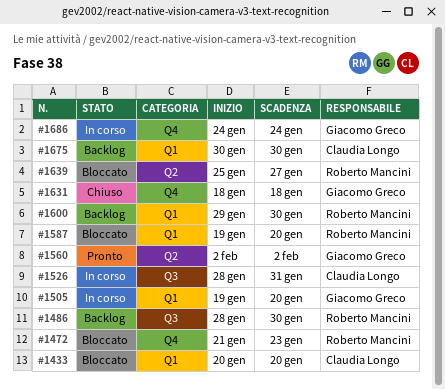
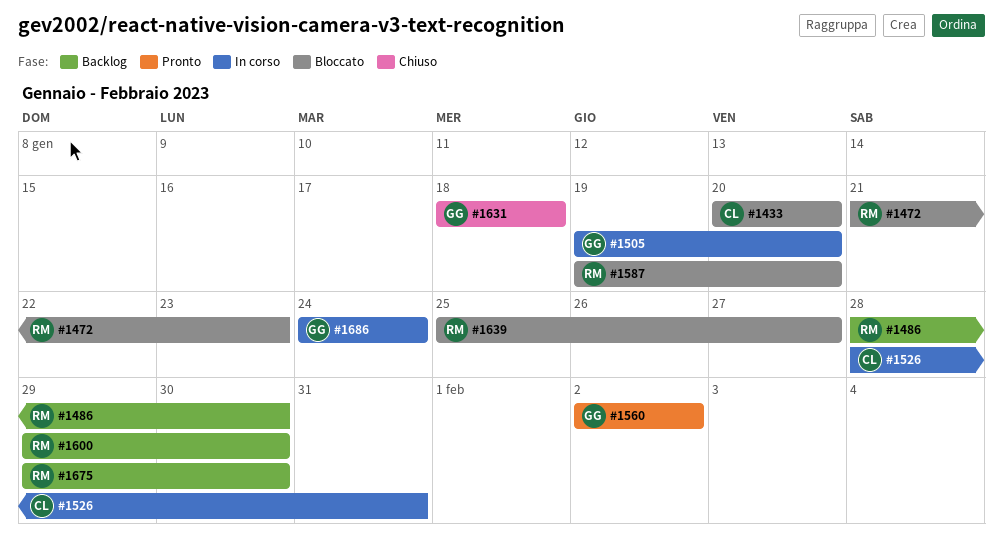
#1675, owner: Claudia Longo -> Roberto Mancini
#1675, start: Jan 30 -> Jan 29

